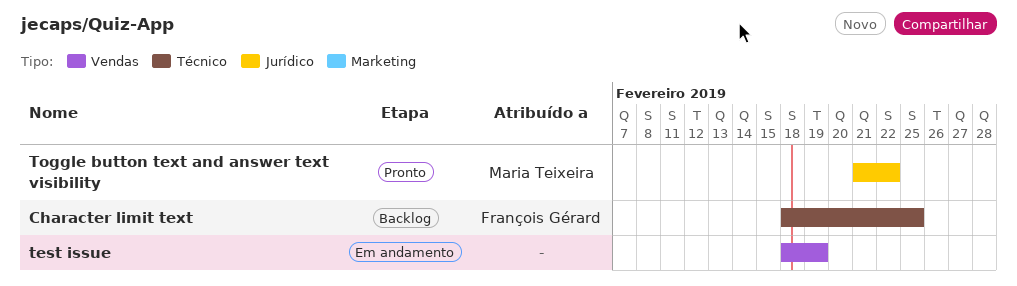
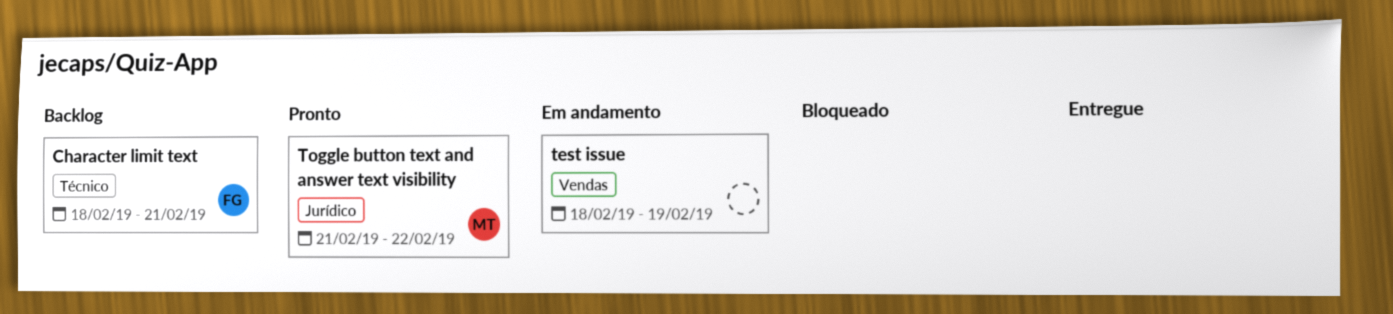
Character limit text, due: Feb 25 -> Feb 21

